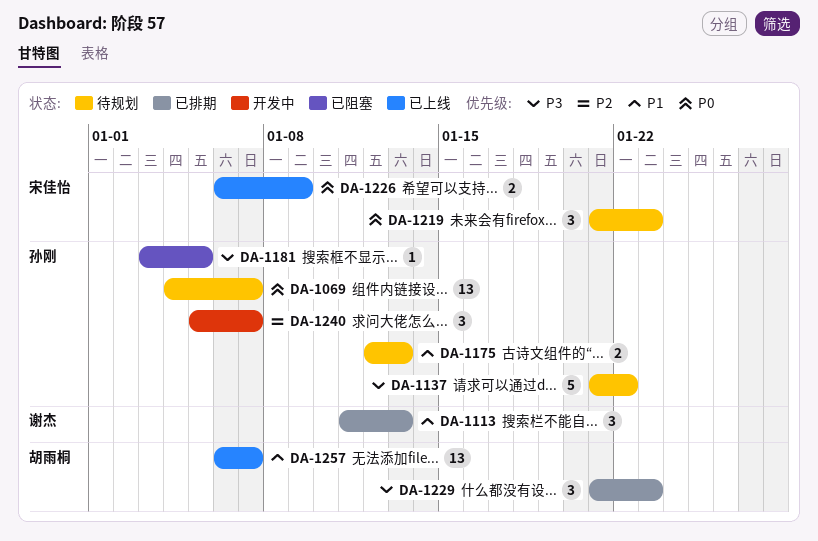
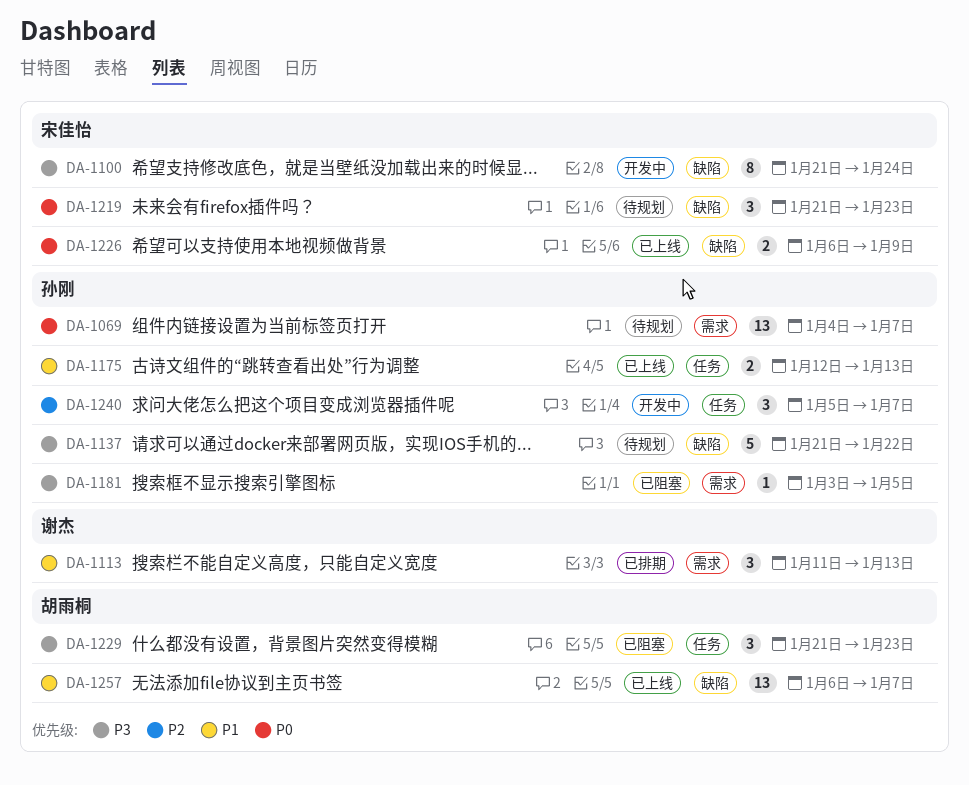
DA-1100: none -> present
DA-1175, status: 待规划 -> 已上线
DA-1229, status: 已排期 -> 已阻塞

